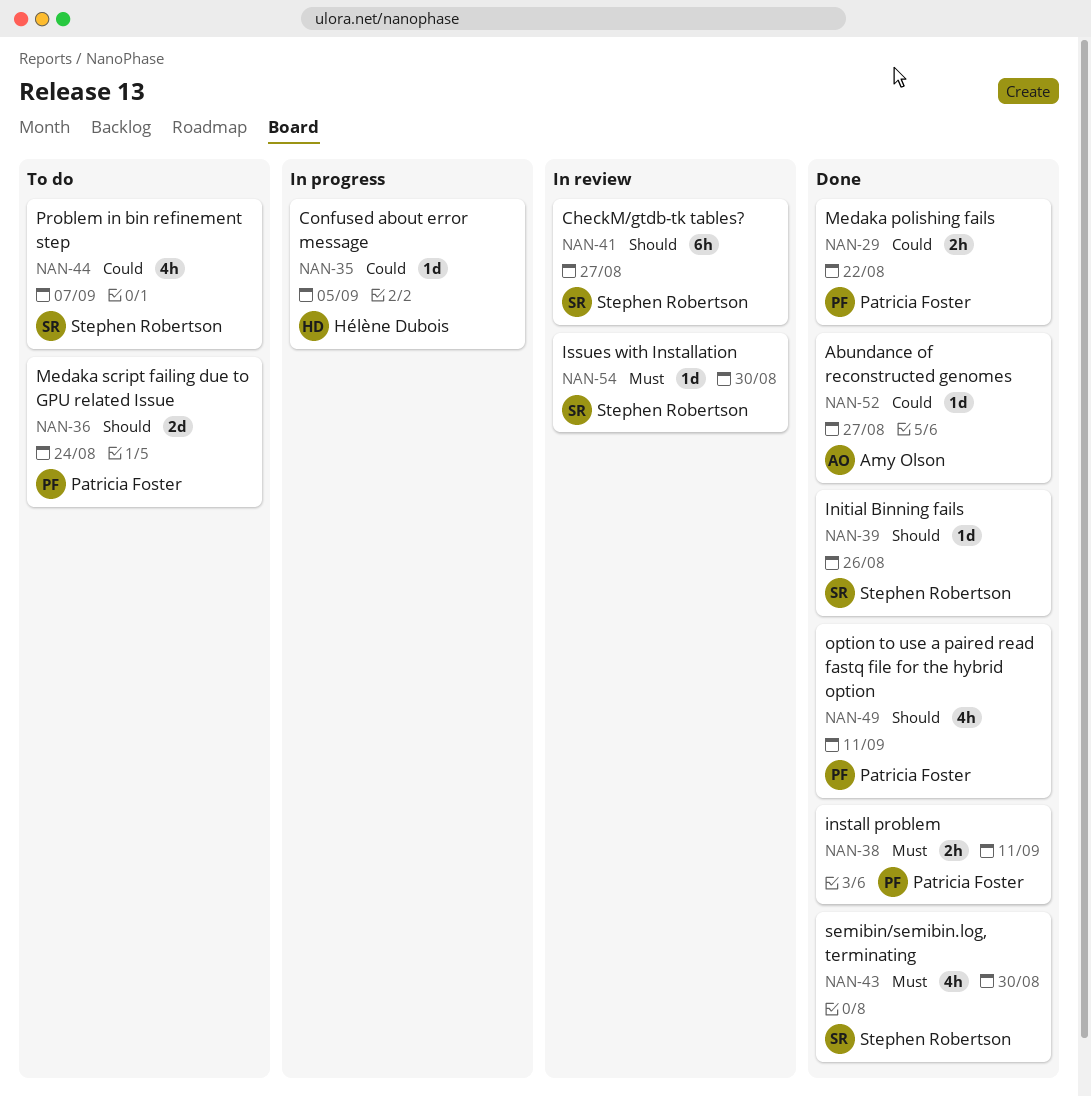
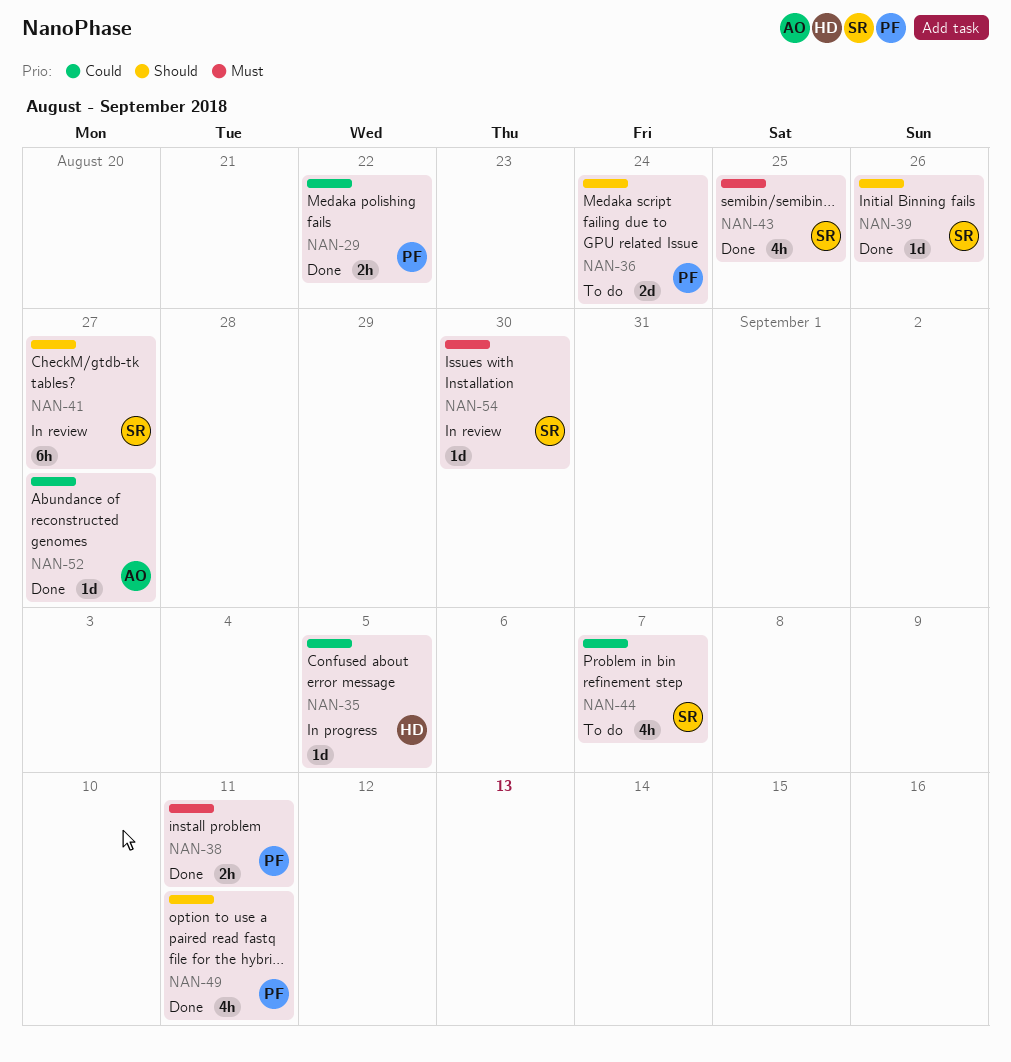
NAN-43, due: Aug 30 -> Aug 25

